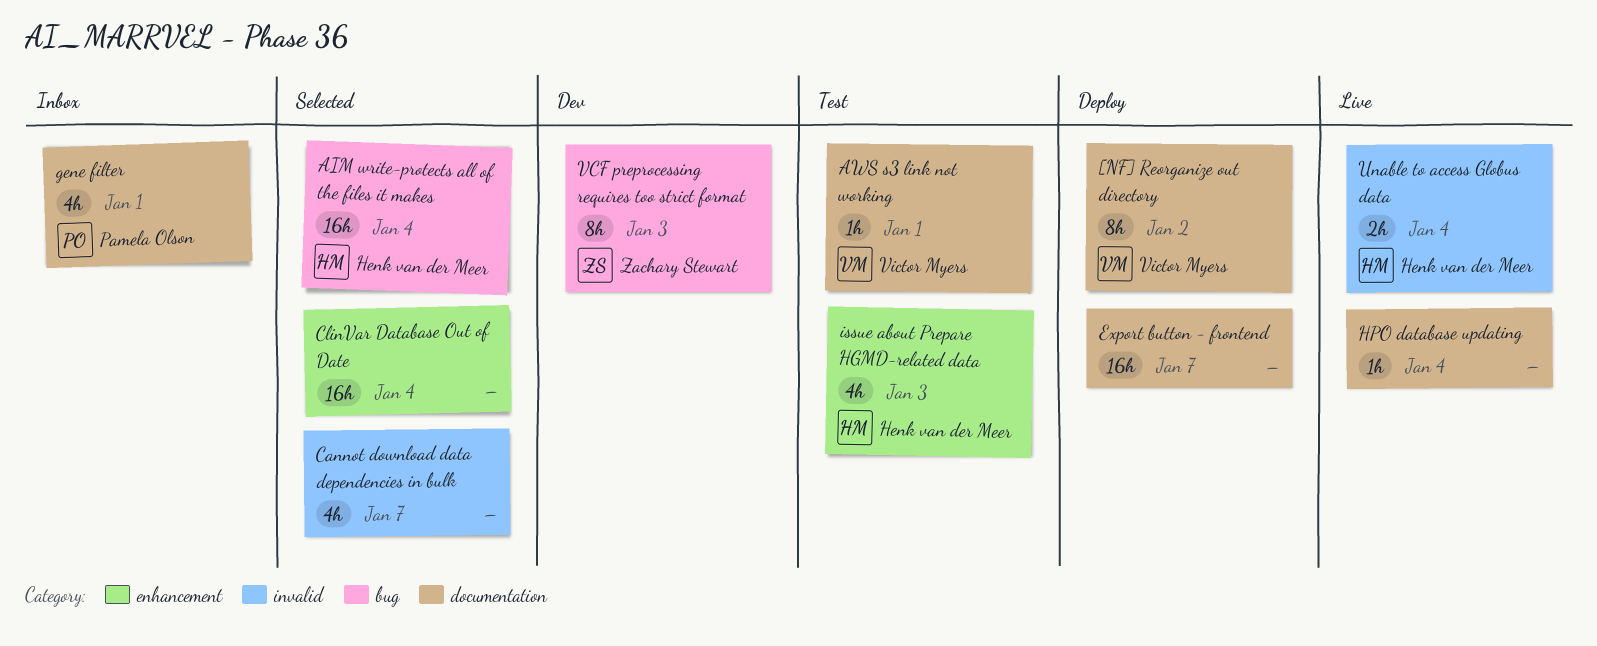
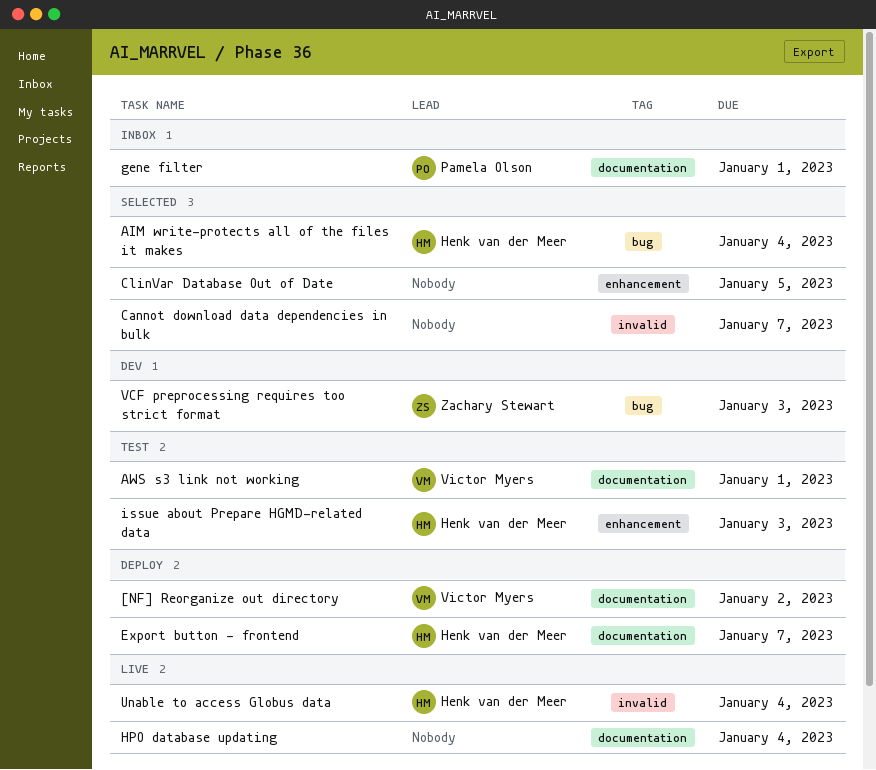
ClinVar Database Out of Date, due: Jan 4 -> Jan 5
Export button - frontend, owner: none -> Henk van der Meer

